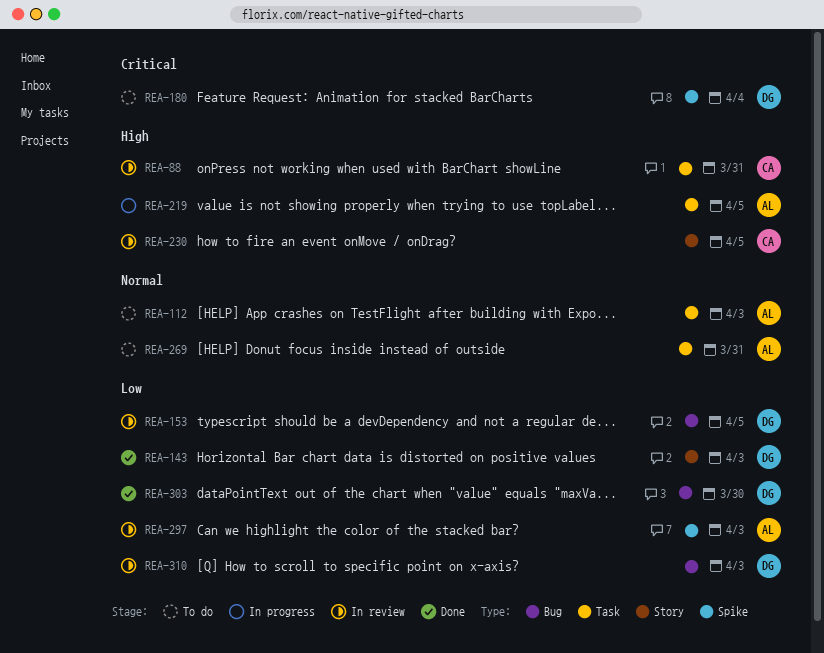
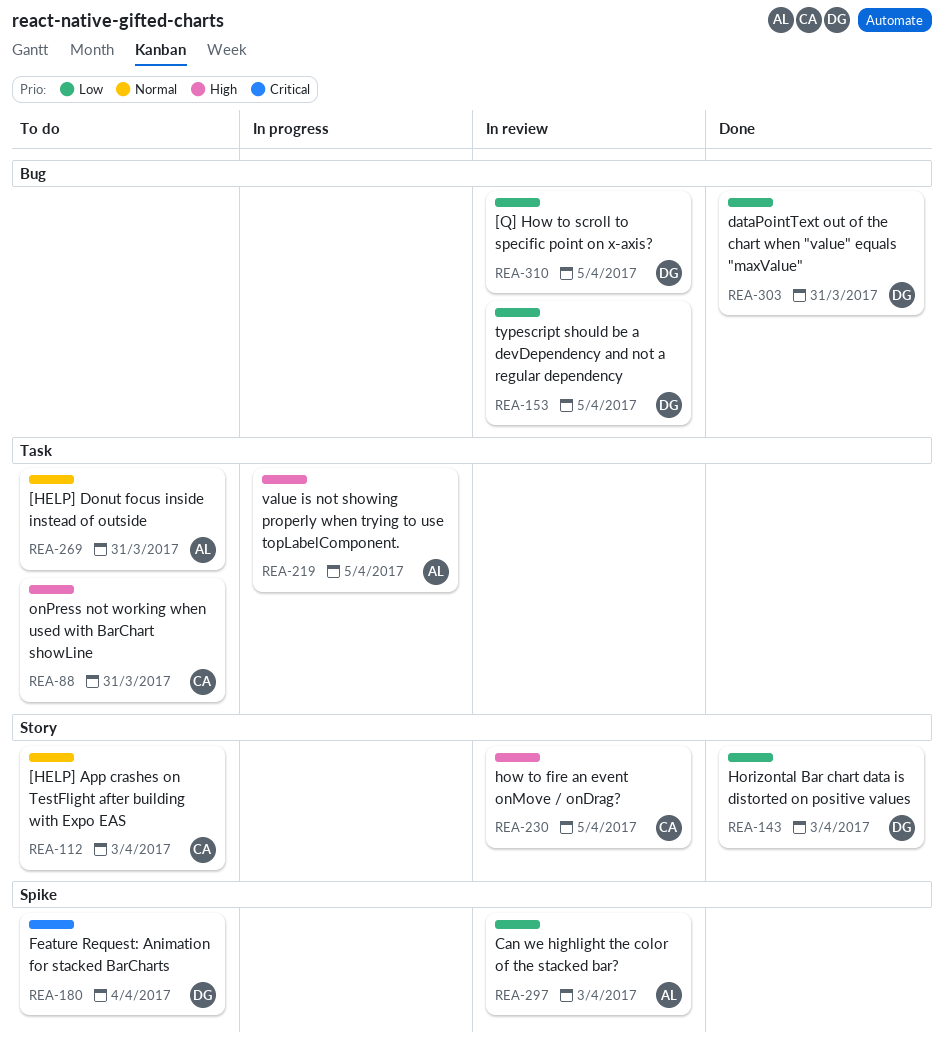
REA-88, status: In review -> To do
REA-112, owner: AL -> CA
REA-112, label: Task -> Story
REA-303, due: Mar 30 -> Mar 31
REA-310, due: Apr 3 -> Apr 5

